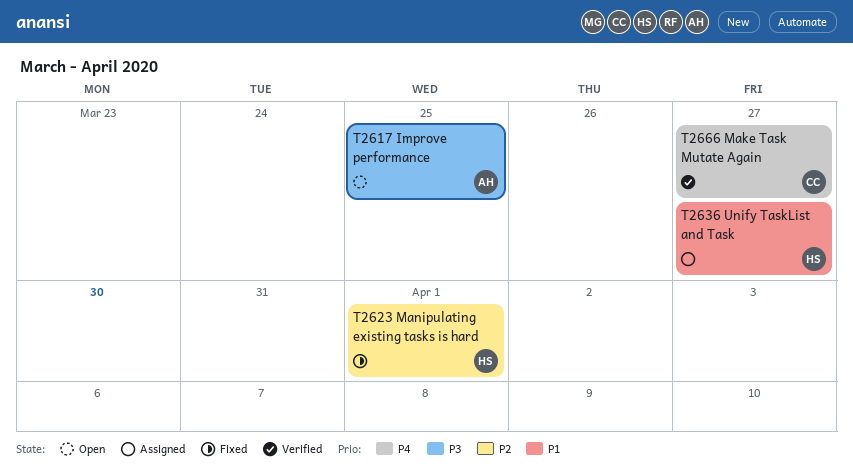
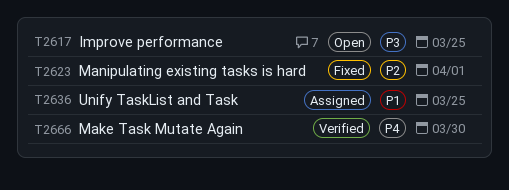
T2636, due: Mar 27 -> Mar 25
T2666, due: Mar 27 -> Mar 30

